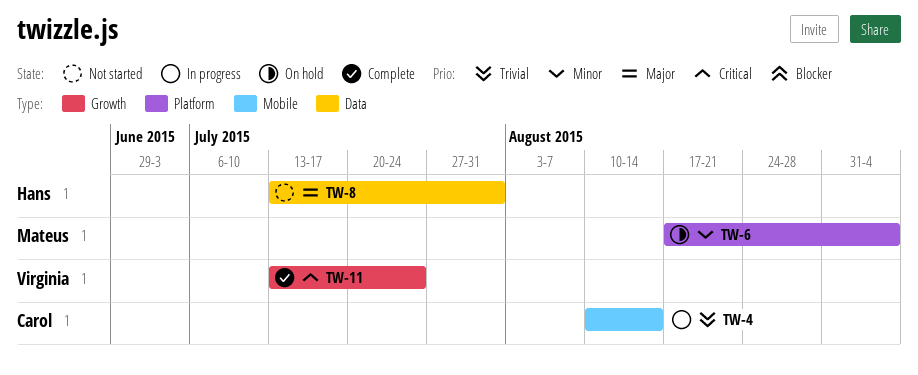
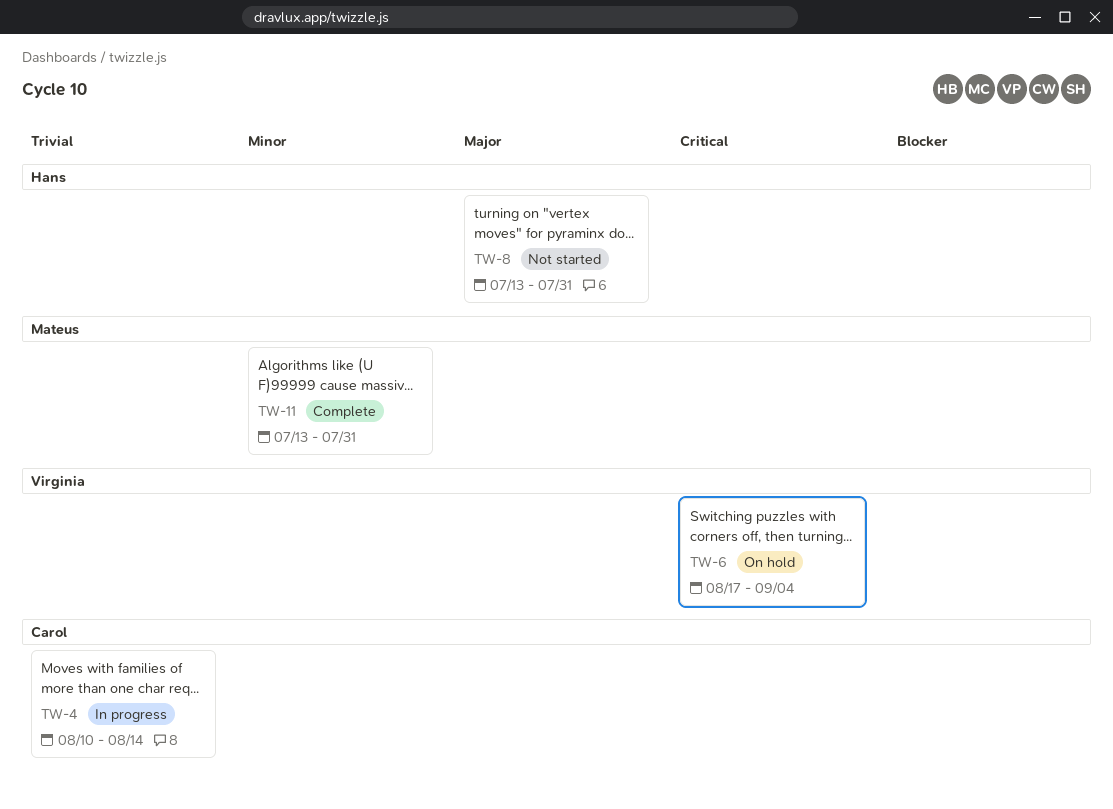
TW-6, owner: Mateus -> Virginia
TW-6, priority: Minor -> Critical
TW-11, owner: Virginia -> Mateus
TW-11, priority: Critical -> Minor
TW-11, due: Jul 24 -> Jul 31

